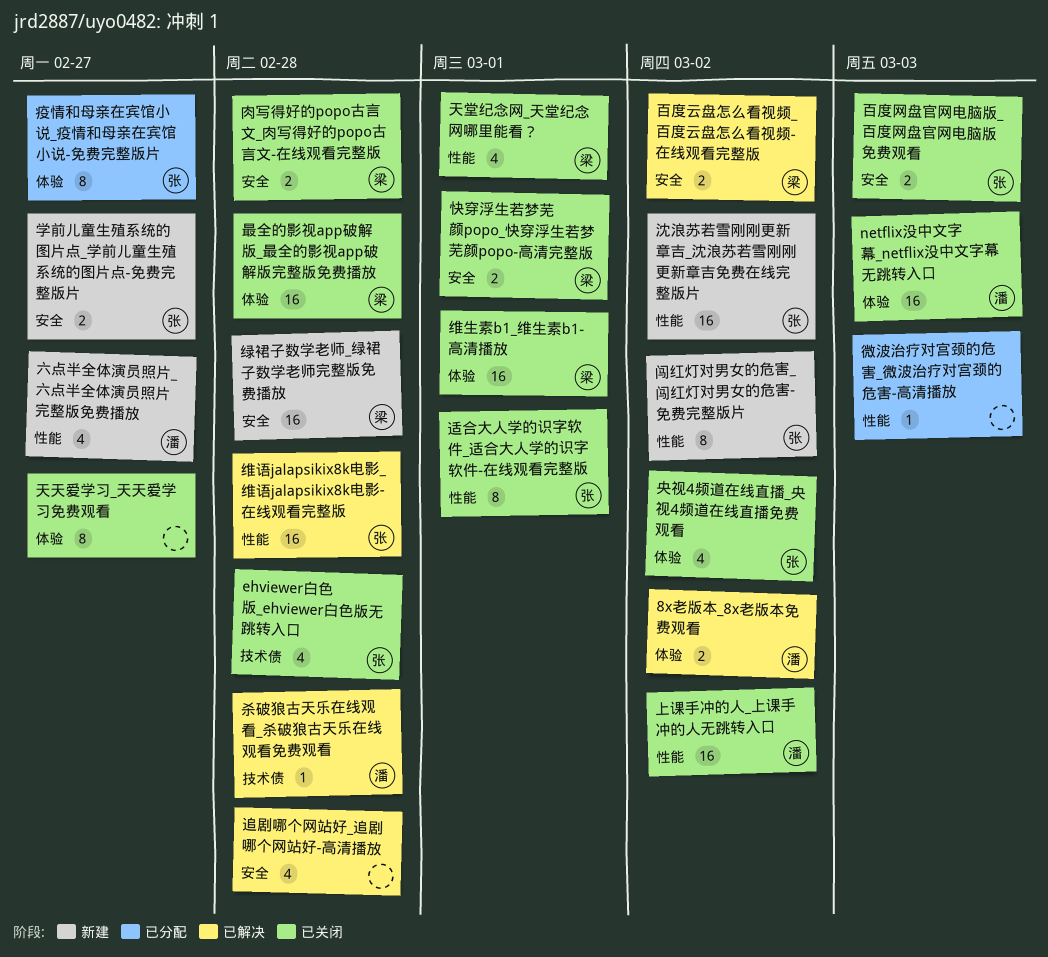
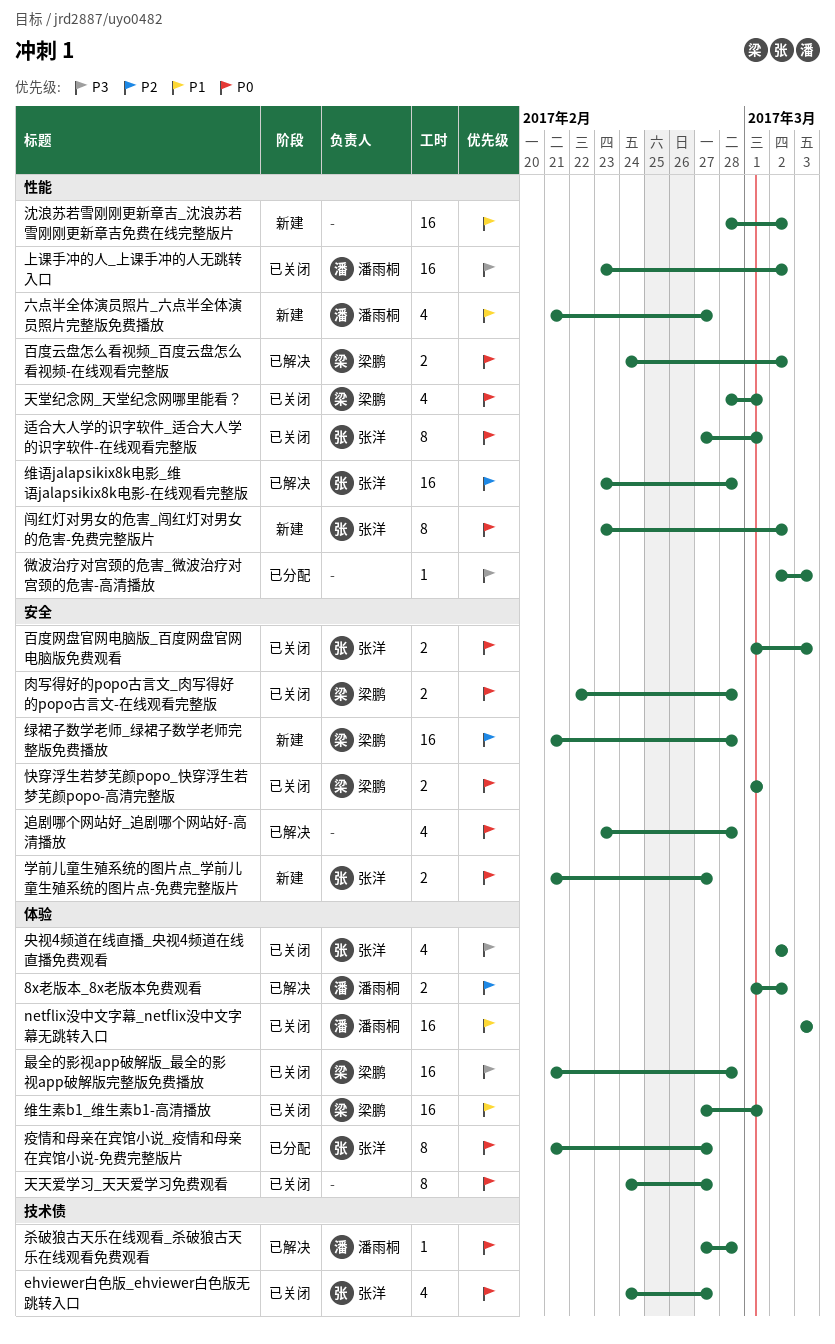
ehviewer白色版_ehviewer白色版无跳转入口, due: Feb 28 -> Feb 27
沈浪苏若雪刚刚更新章吉_沈浪苏若雪刚刚更新章吉免费在线完整版片, owner: 张洋 -> none
百度云盘怎么看视频_百度云盘怎么看视频-在线观看完整版, label: 安全 -> 性能

